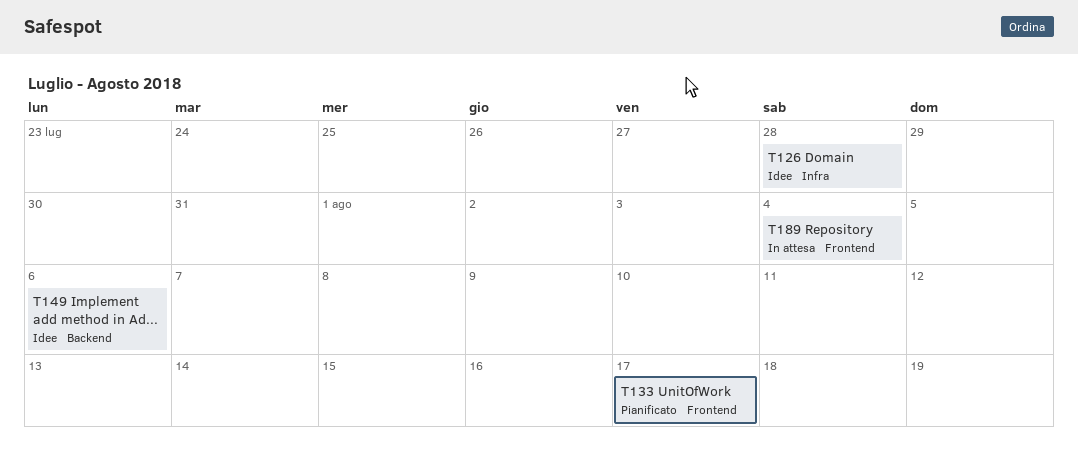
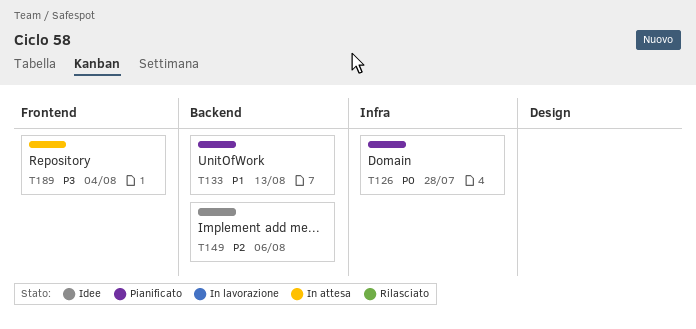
T126, status: Idee -> Pianificato
T133, label: Frontend -> Backend
T133, due: Aug 17 -> Aug 13

